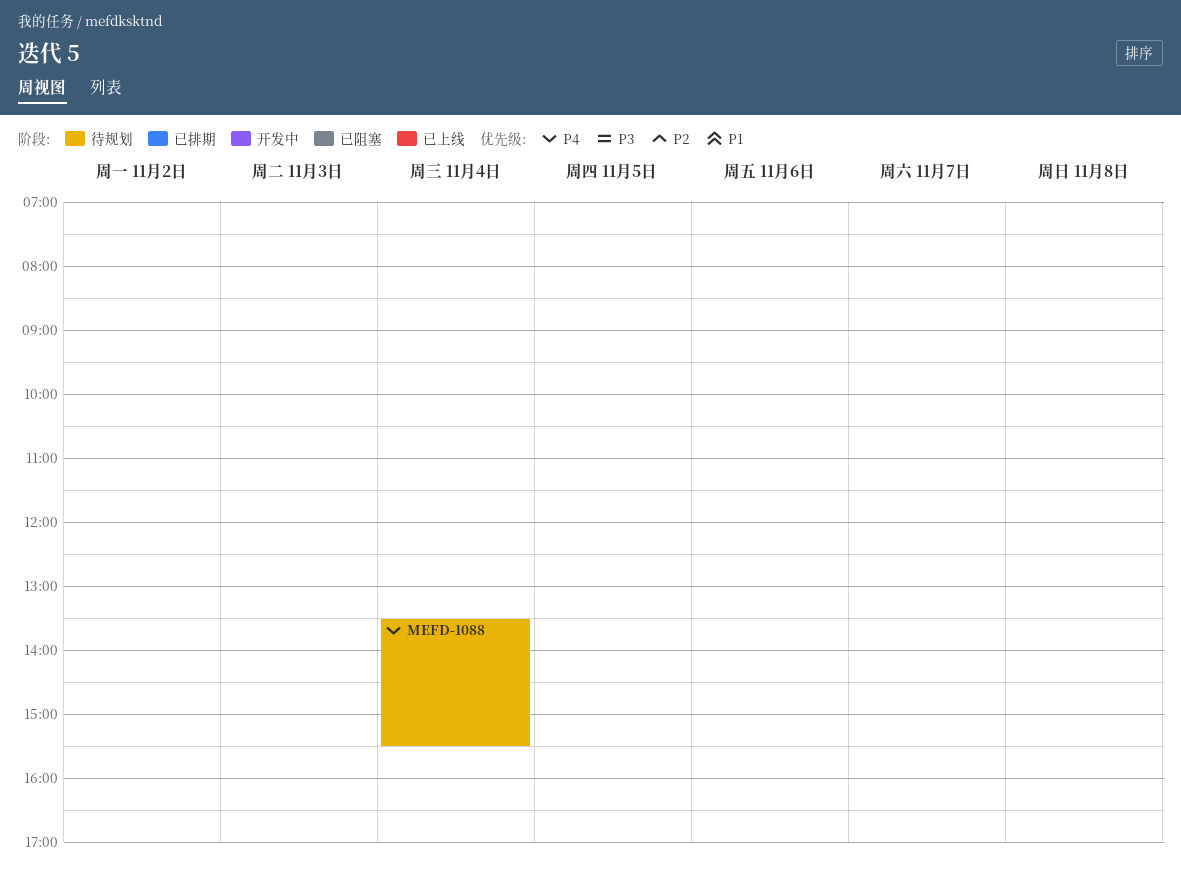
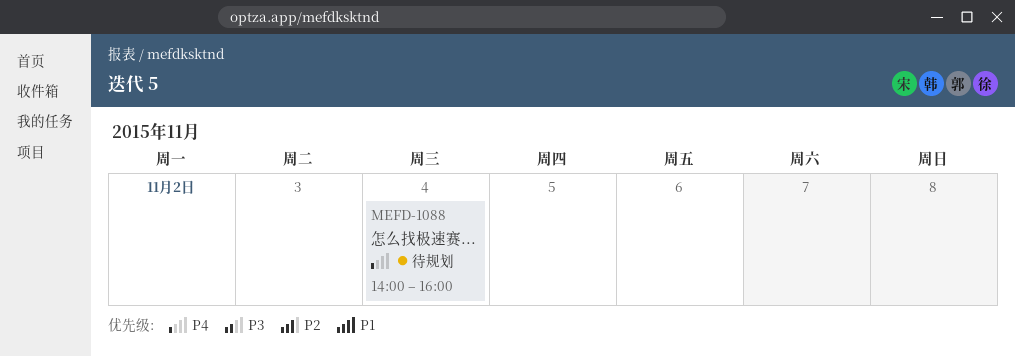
MEFD-1088, begins: 13:30 -> 14:00
MEFD-1088, ends: 15:30 -> 16:00

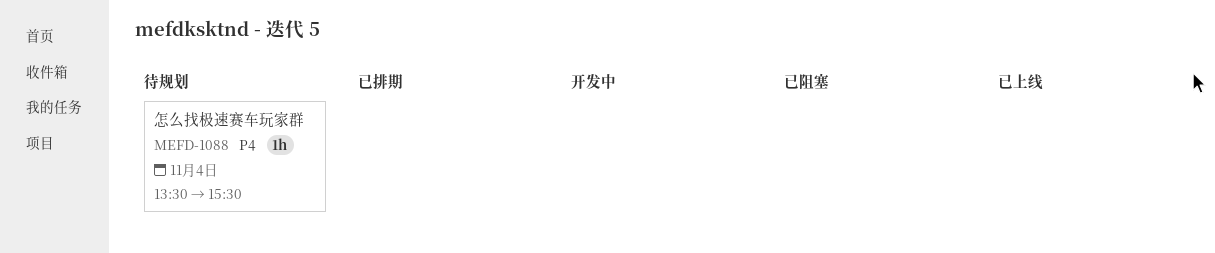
MEFD-1088, begins: 14:00 -> 13:30
MEFD-1088, ends: 16:00 -> 15:30

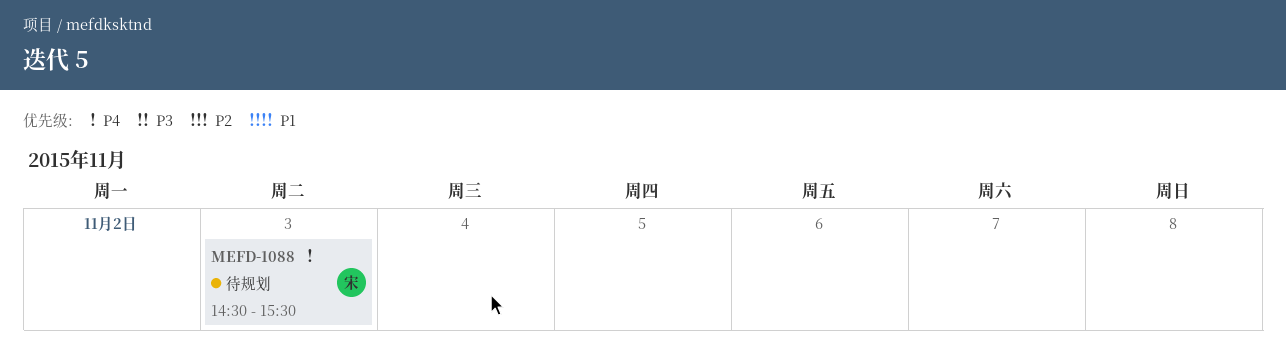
MEFD-1088, day: Nov 4 -> Nov 3
MEFD-1088, begins: 13:30 -> 14:30

